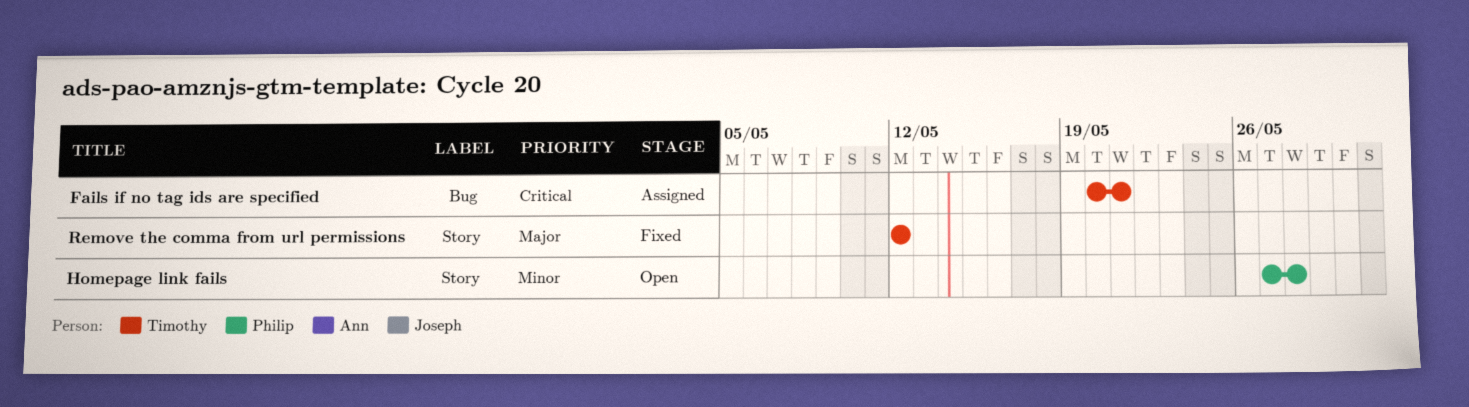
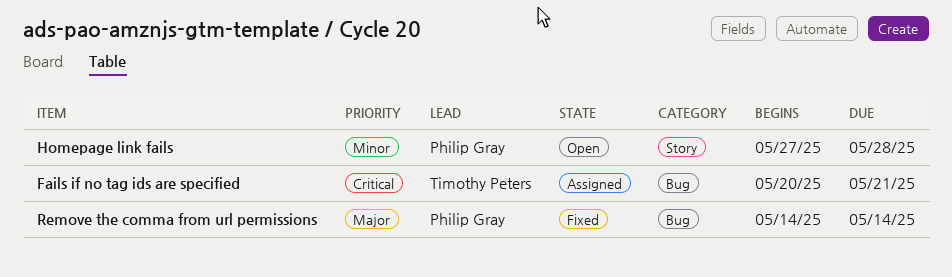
Remove the comma from url permissions, owner: Timothy Peters -> Philip Gray
Remove the comma from url permissions, label: Story -> Bug
Remove the comma from url permissions, start: May 12 -> May 14
Remove the comma from url permissions, due: May 12 -> May 14

